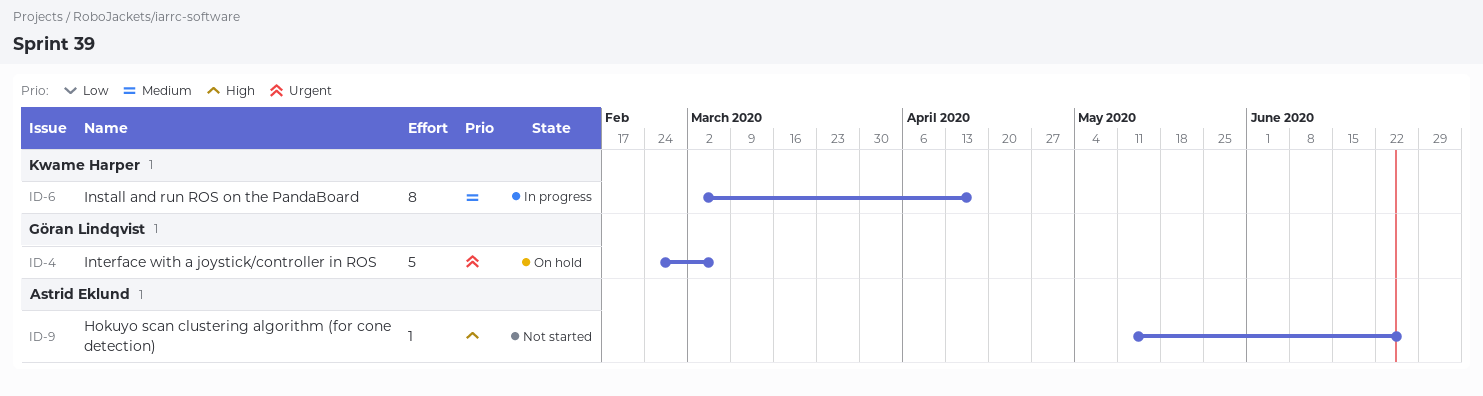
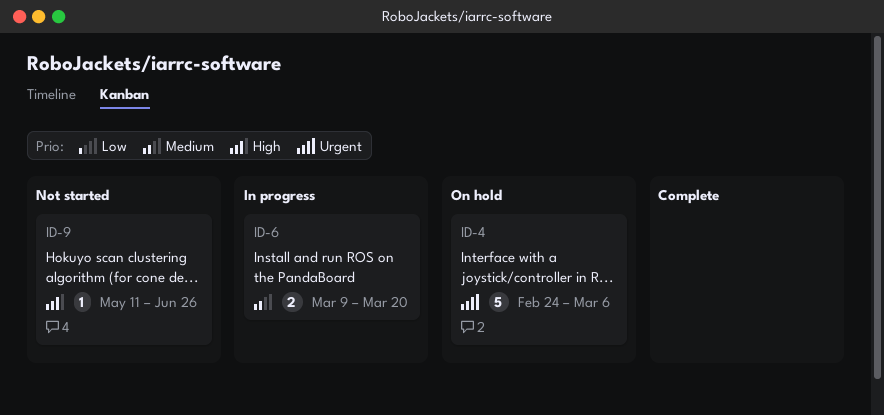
ID-6, estimate: 8 -> 2
ID-6, start: Mar 2 -> Mar 9
ID-6, due: Apr 17 -> Mar 20

